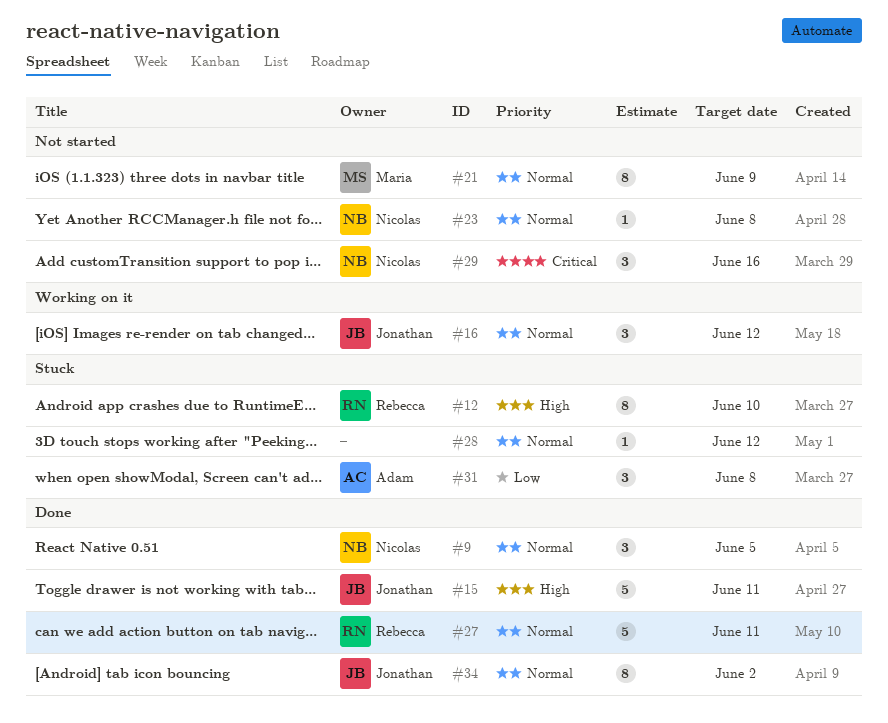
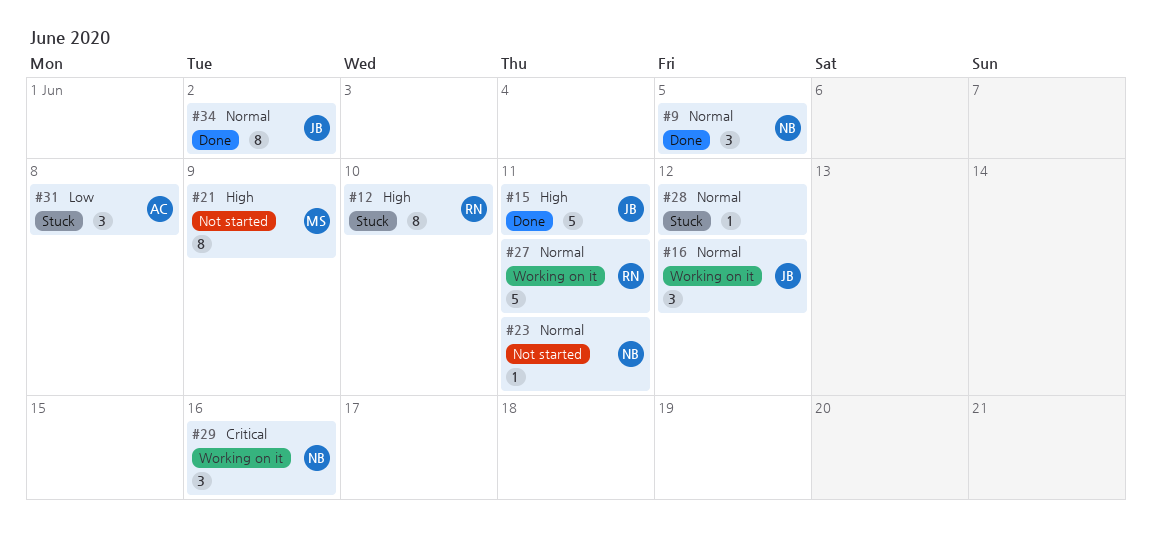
#21, priority: Normal -> High
#23, due: Jun 8 -> Jun 11
#27, status: Done -> Working on it
#29, status: Not started -> Working on it

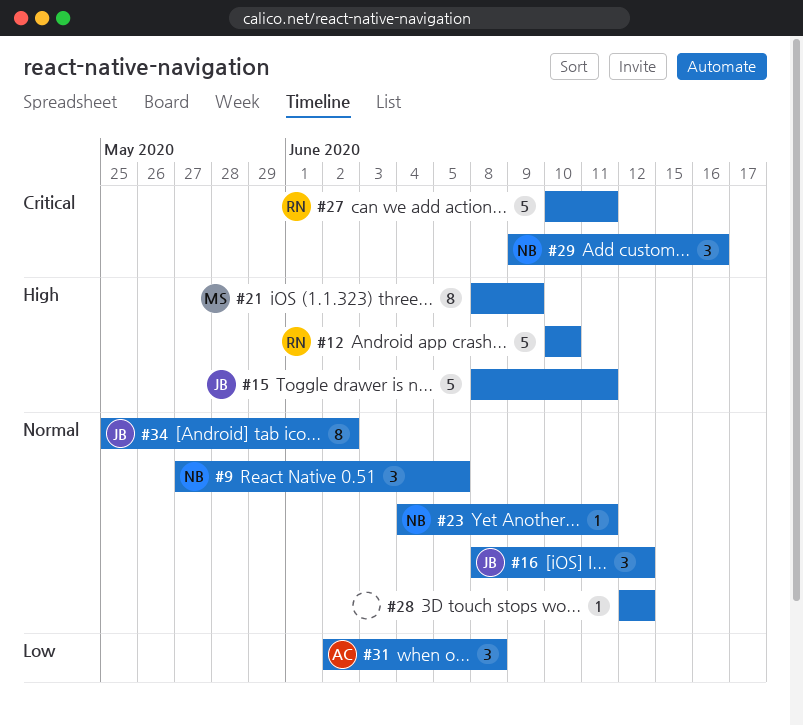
#12, estimate: 8 -> 5
#27, priority: Normal -> Critical

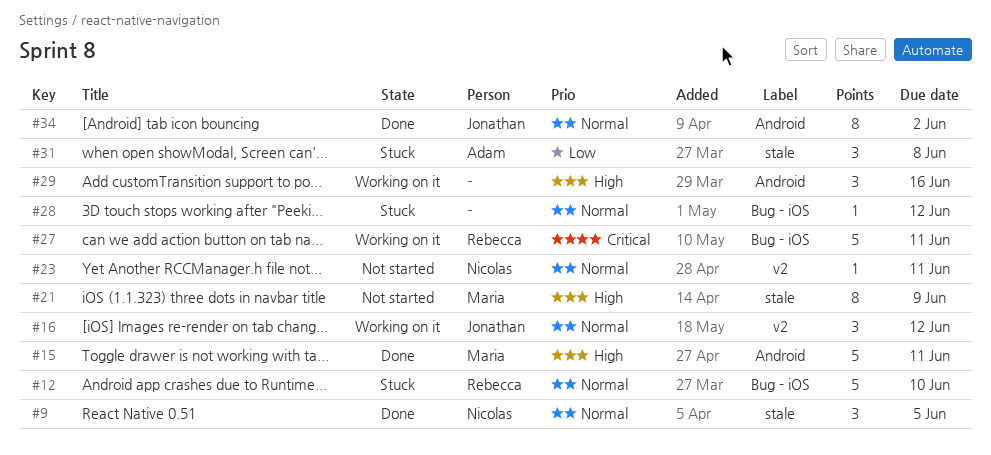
#12, priority: High -> Normal
#15, owner: Jonathan -> Maria
#29, owner: Nicolas -> none
#29, priority: Critical -> High

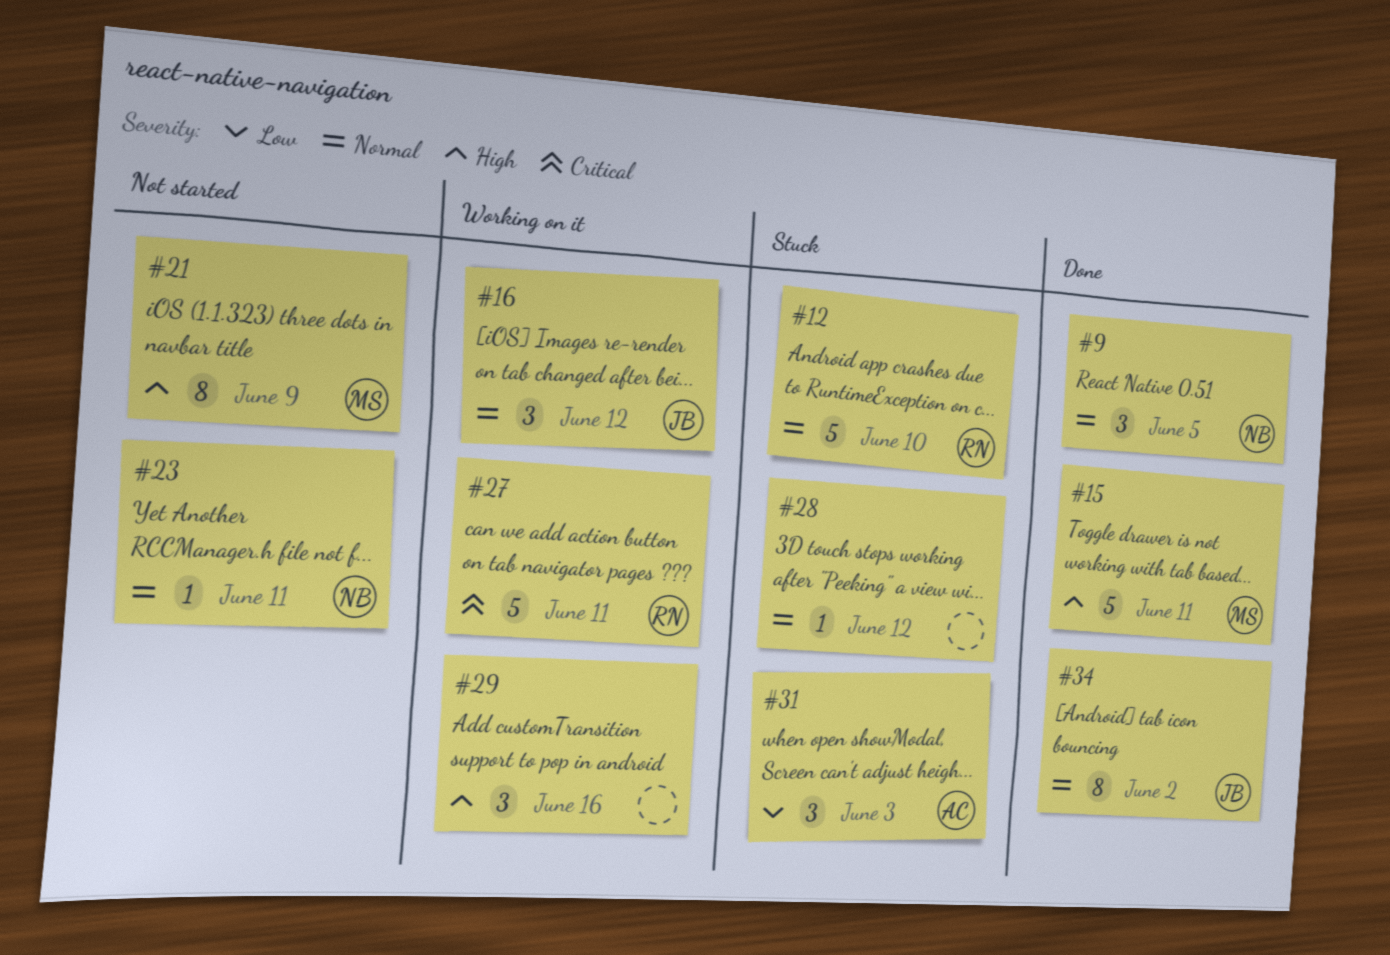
#31, due: Jun 8 -> Jun 3

